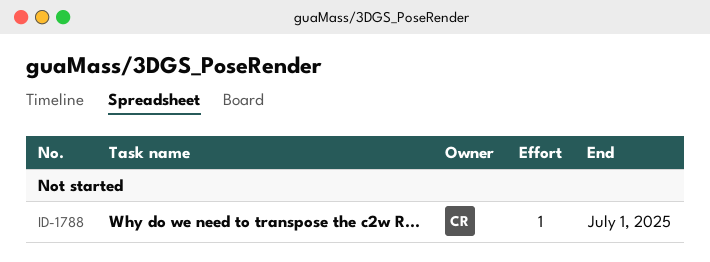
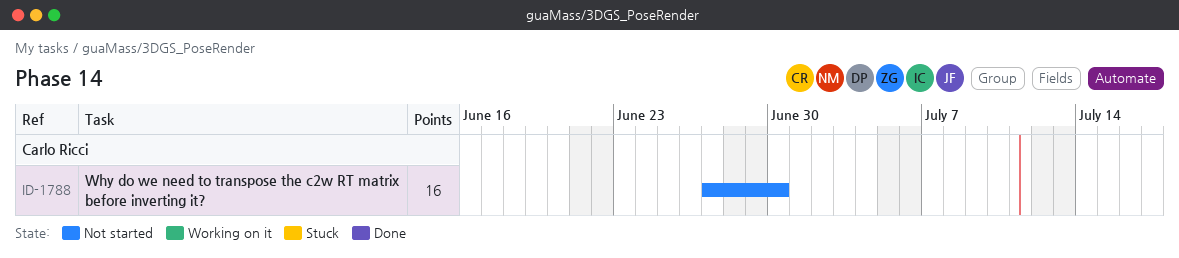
ID-1788, estimate: 1 -> 16
ID-1788, due: Jul 1 -> Jun 30

